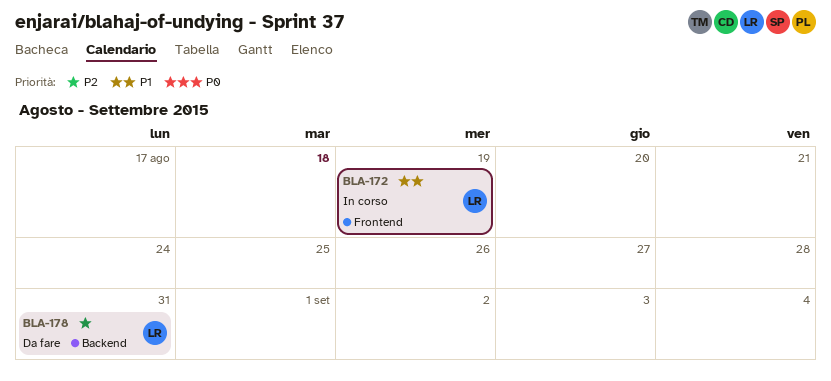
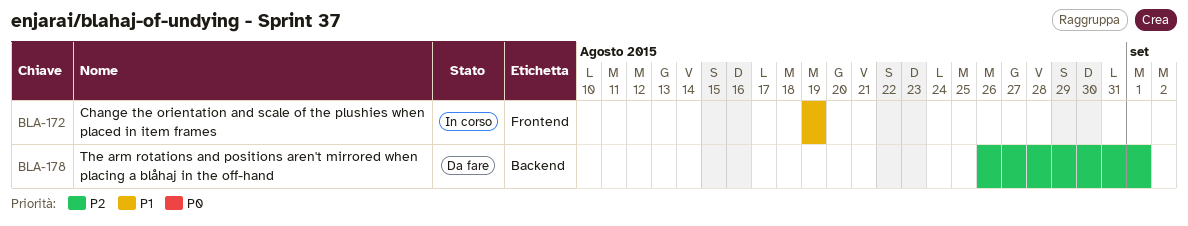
BLA-178, due: Aug 31 -> Sep 1

